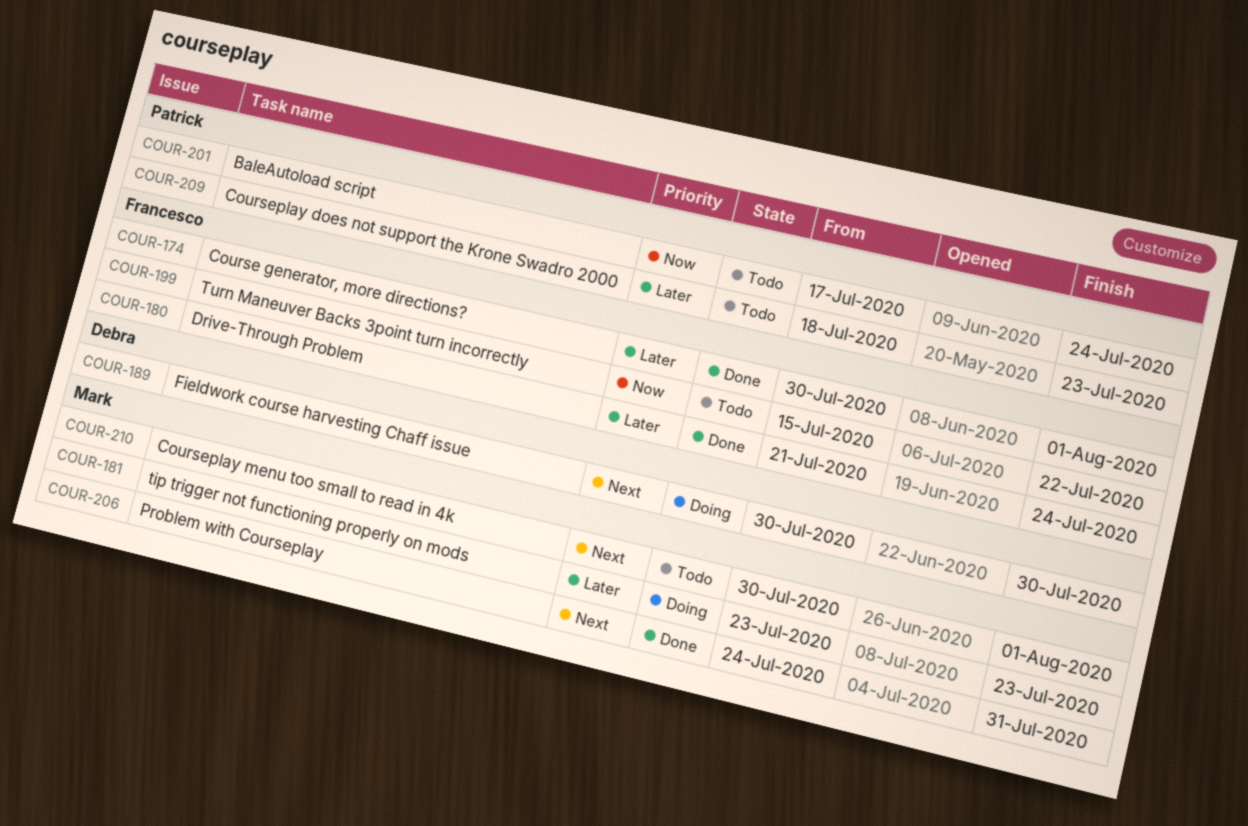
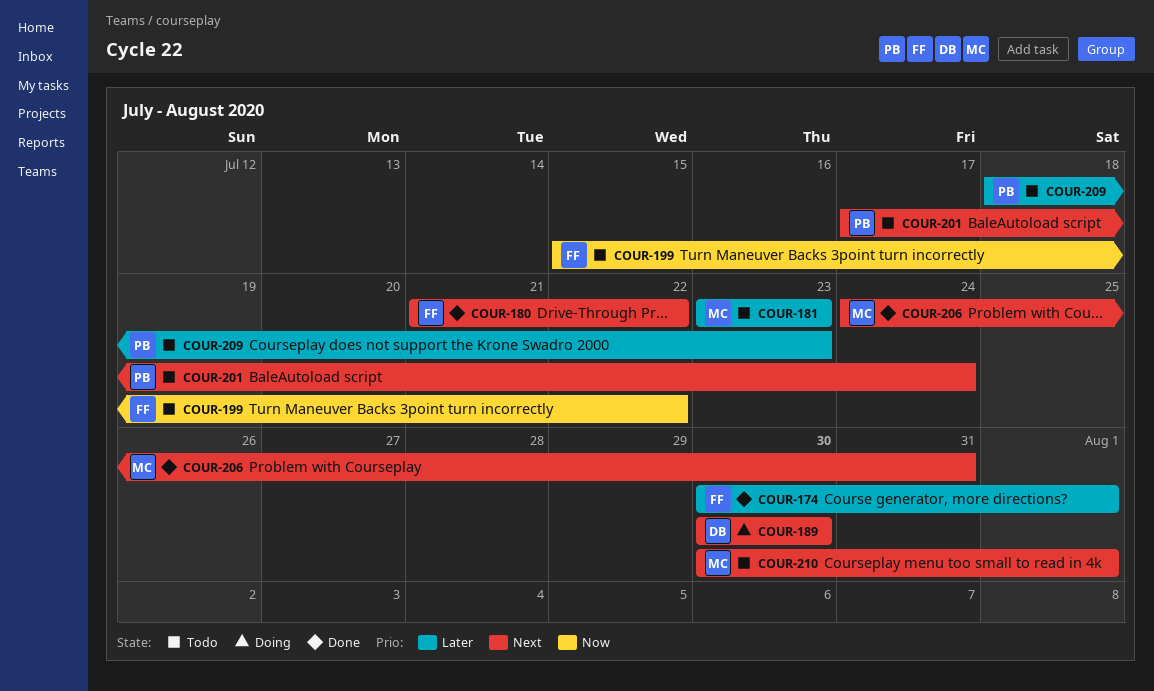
COUR-180, priority: Later -> Next
COUR-180, due: Jul 24 -> Jul 22
COUR-181, status: Doing -> Todo
COUR-201, priority: Now -> Next

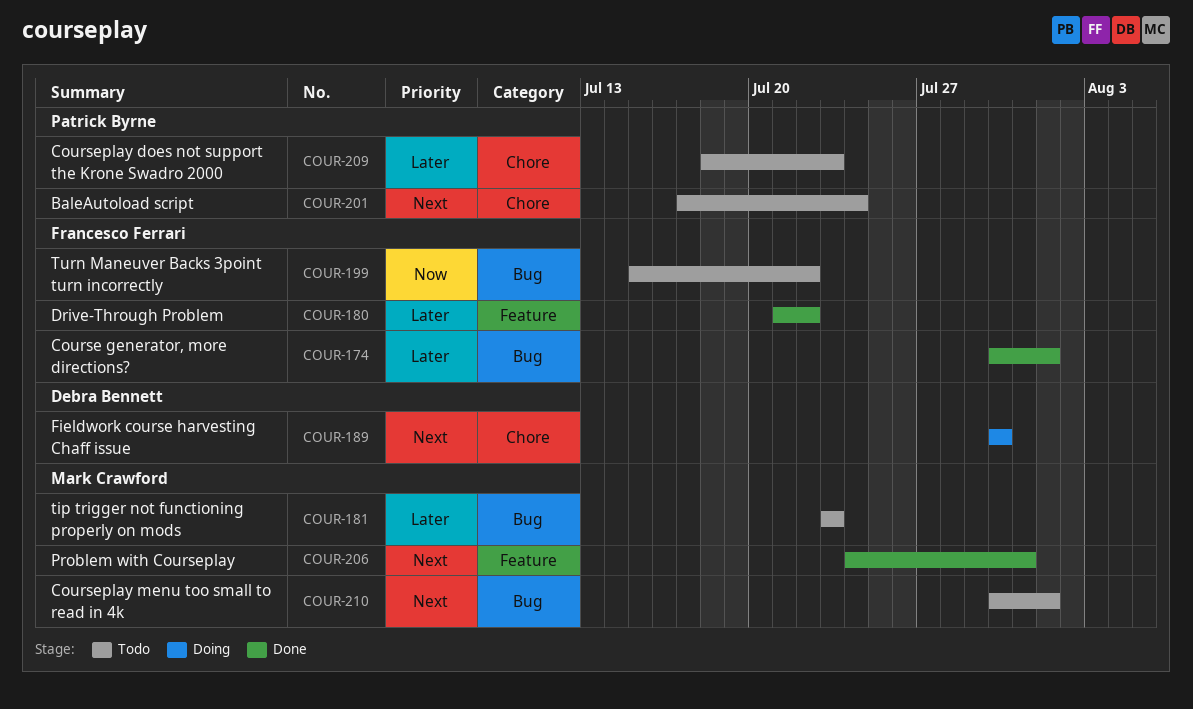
COUR-180, priority: Next -> Later

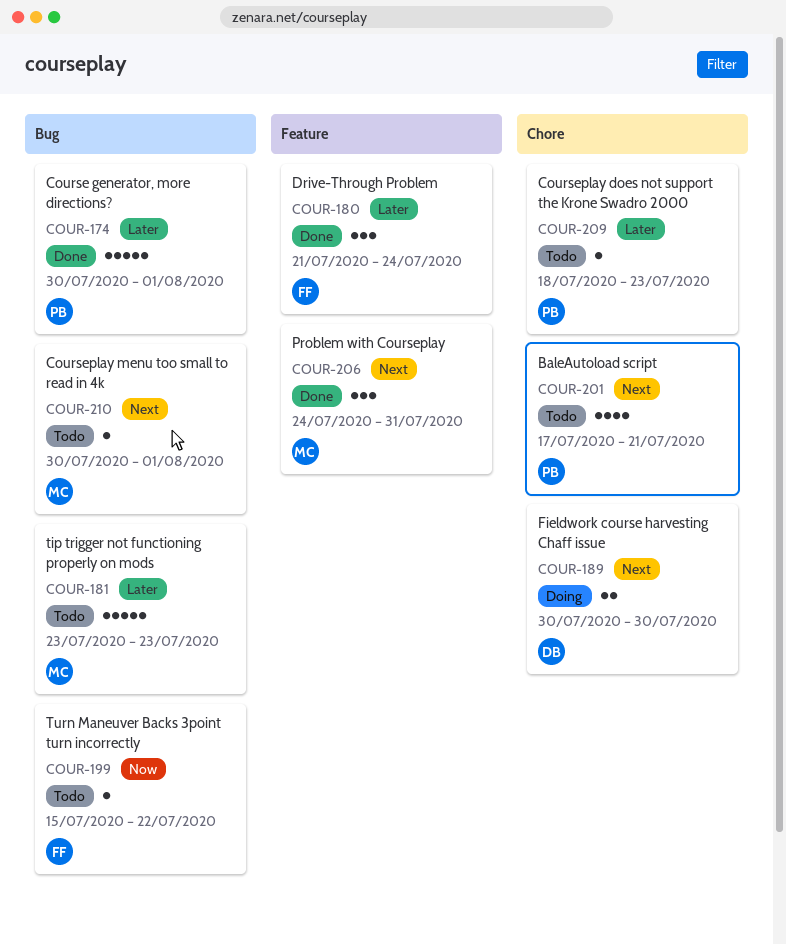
COUR-174, owner: Francesco Ferrari -> Patrick Byrne
COUR-180, due: Jul 22 -> Jul 24
COUR-201, due: Jul 24 -> Jul 21

